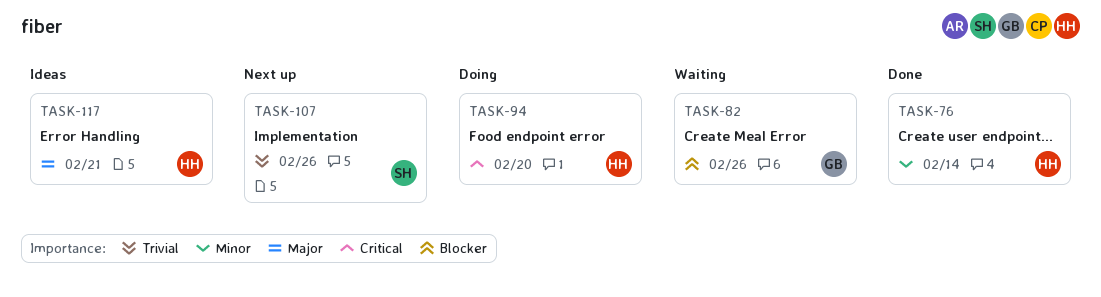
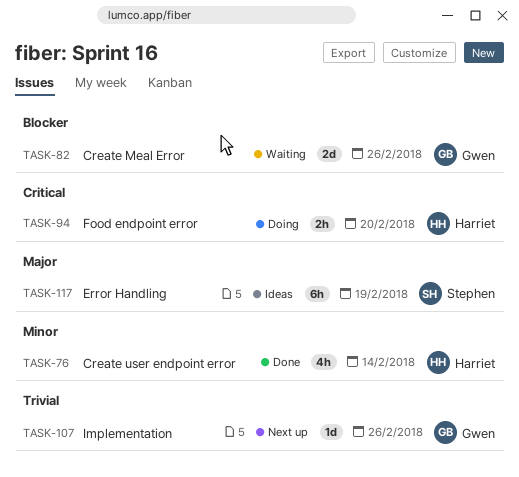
TASK-107, owner: Stephen -> Gwen
TASK-117, owner: Harriet -> Stephen
TASK-117, due: Feb 21 -> Feb 19

